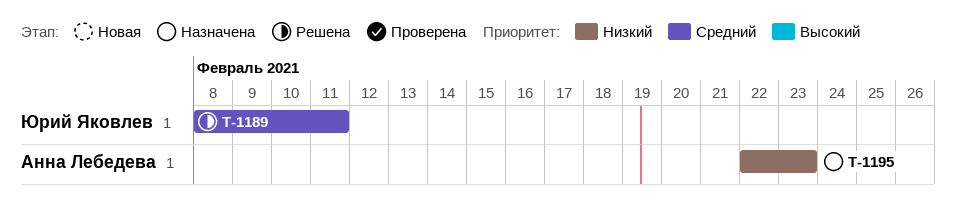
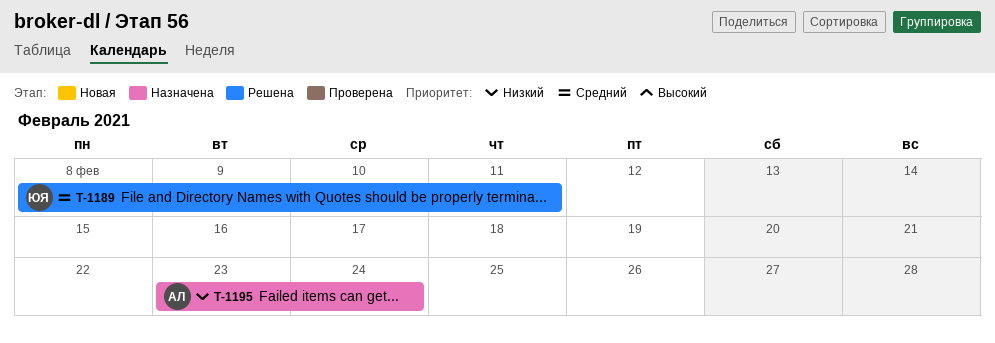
T-1195, start: Feb 22 -> Feb 23
T-1195, due: Feb 23 -> Feb 24

